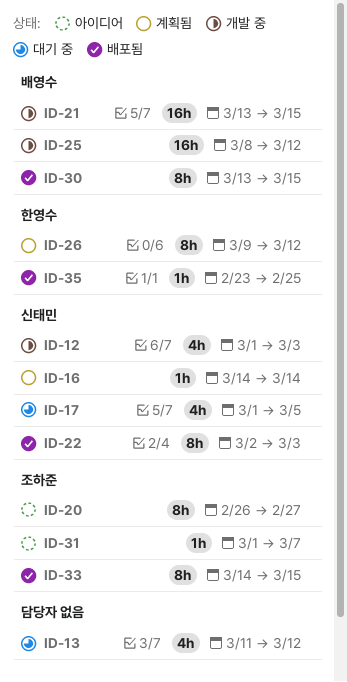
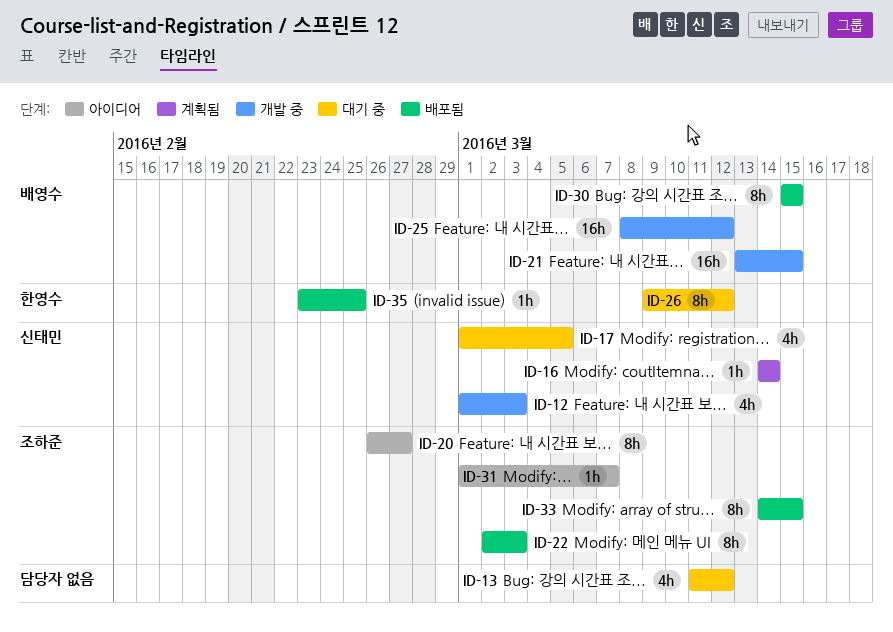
ID-22, owner: 신태민 -> 조하준
ID-26, status: 계획됨 -> 대기 중
ID-30, start: Mar 13 -> Mar 15

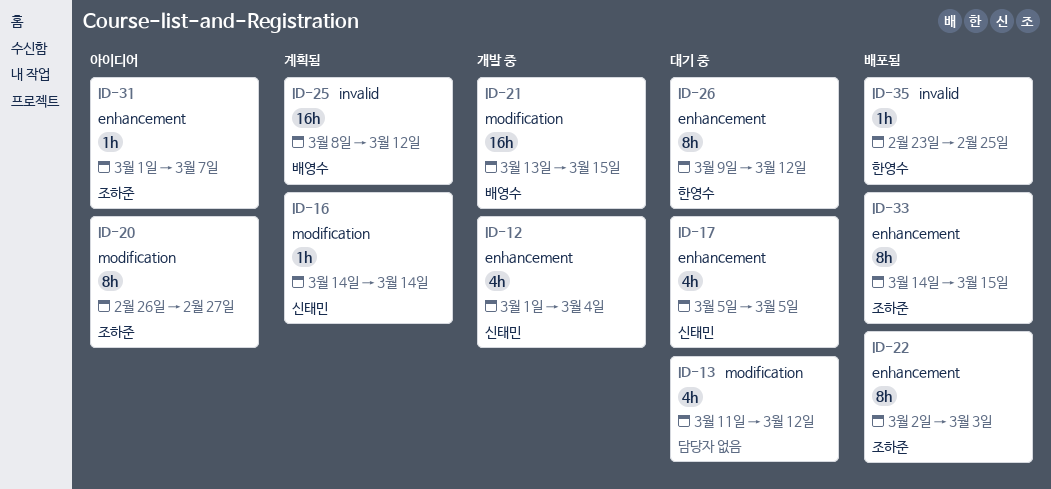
ID-12, due: Mar 3 -> Mar 4
ID-17, start: Mar 1 -> Mar 5
ID-25, status: 개발 중 -> 계획됨
ID-30: present -> none

